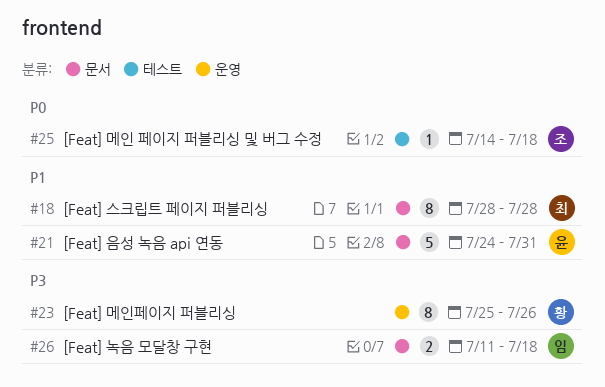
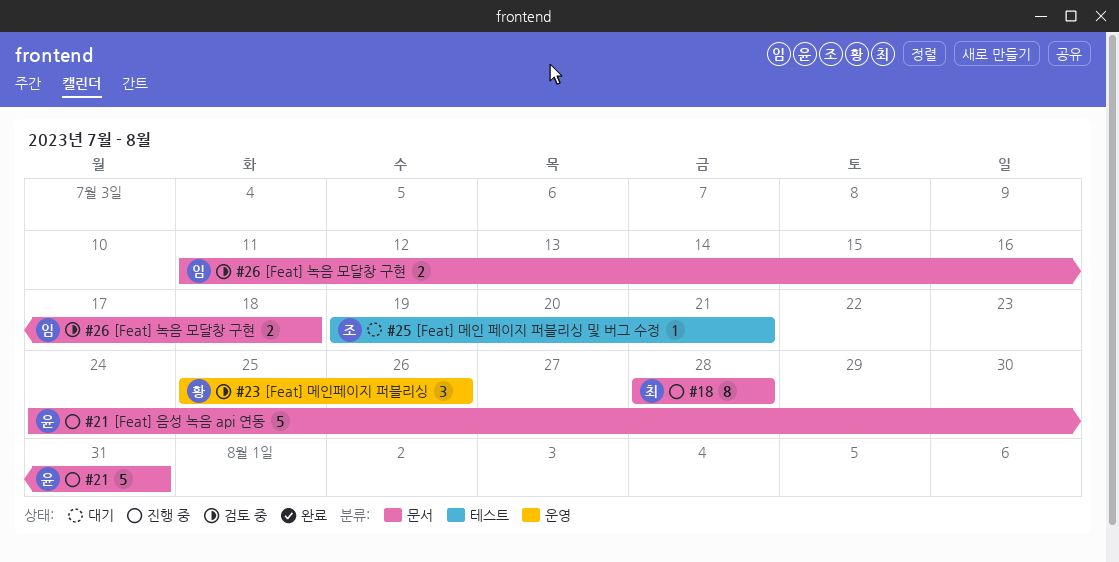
#23, estimate: 8 -> 3
#25, start: Jul 14 -> Jul 19
#25, due: Jul 18 -> Jul 21

